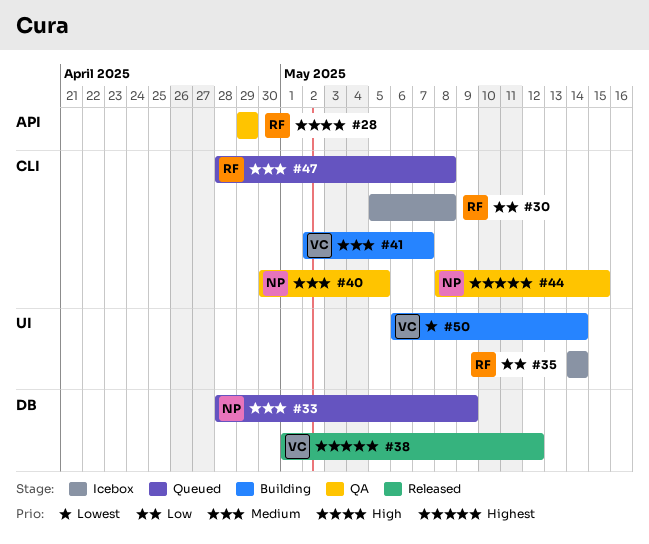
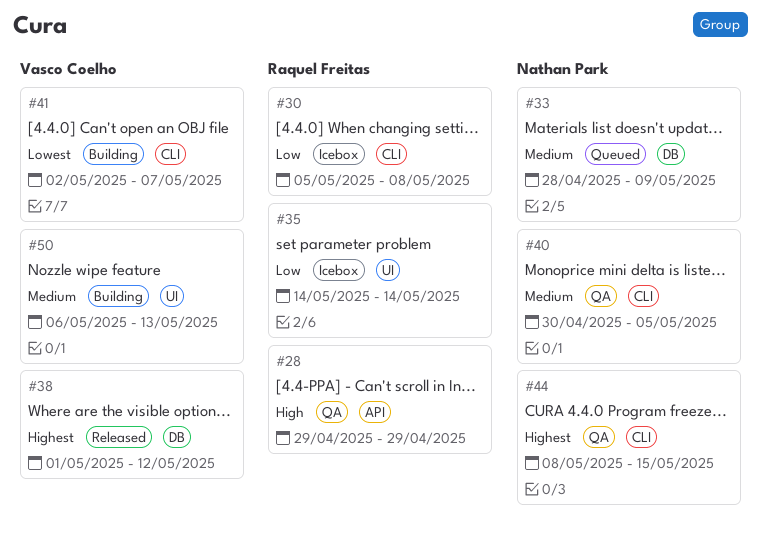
#41, priority: Medium -> Lowest
#47: present -> none
#50, priority: Lowest -> Medium
#50, due: May 14 -> May 13

